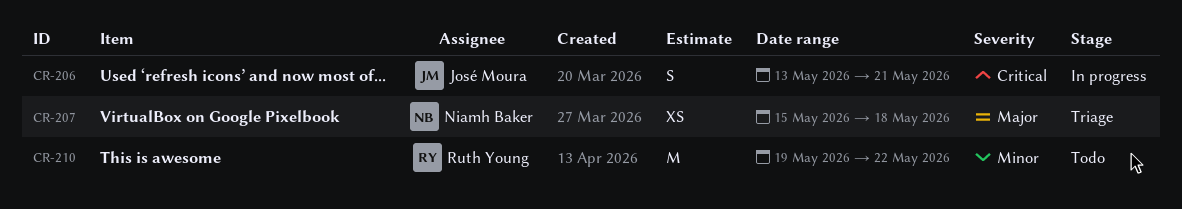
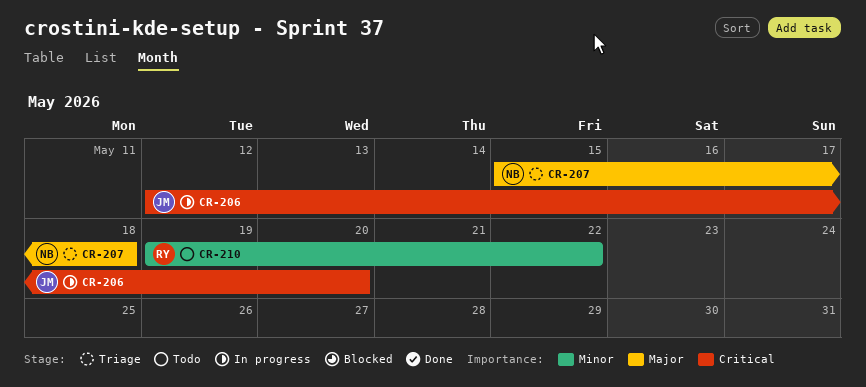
CR-206, start: May 13 -> May 12
CR-206, due: May 21 -> May 20

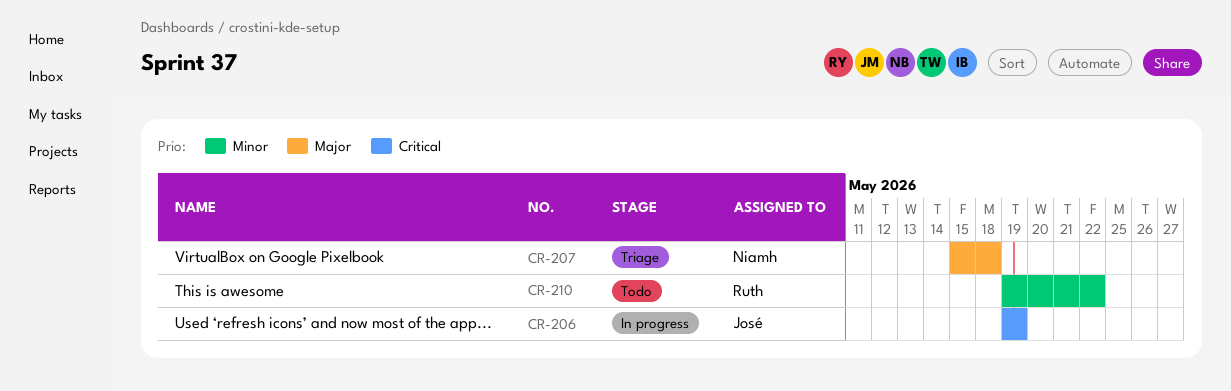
CR-206, start: May 12 -> May 19
CR-206, due: May 20 -> May 19

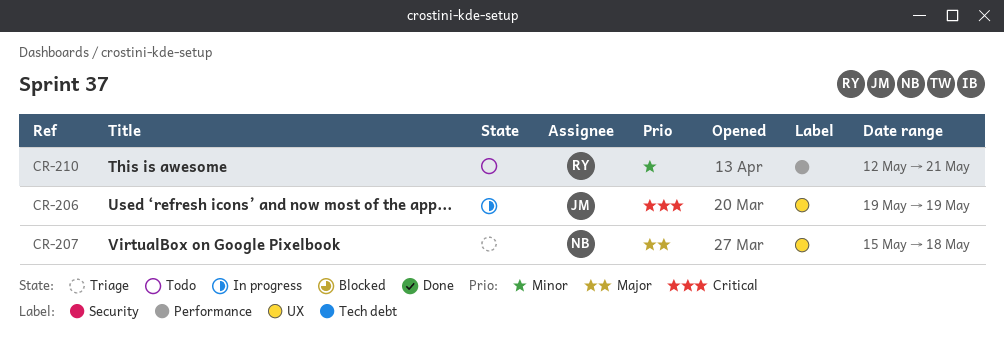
CR-210, start: May 19 -> May 12
CR-210, due: May 22 -> May 21

